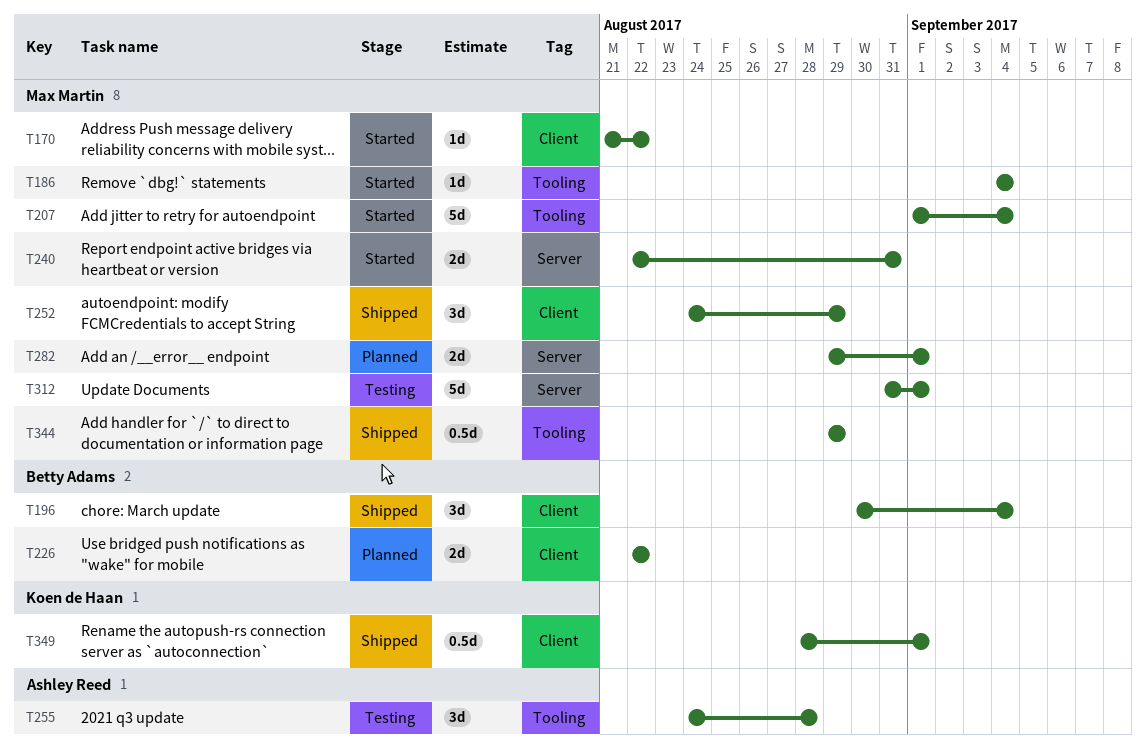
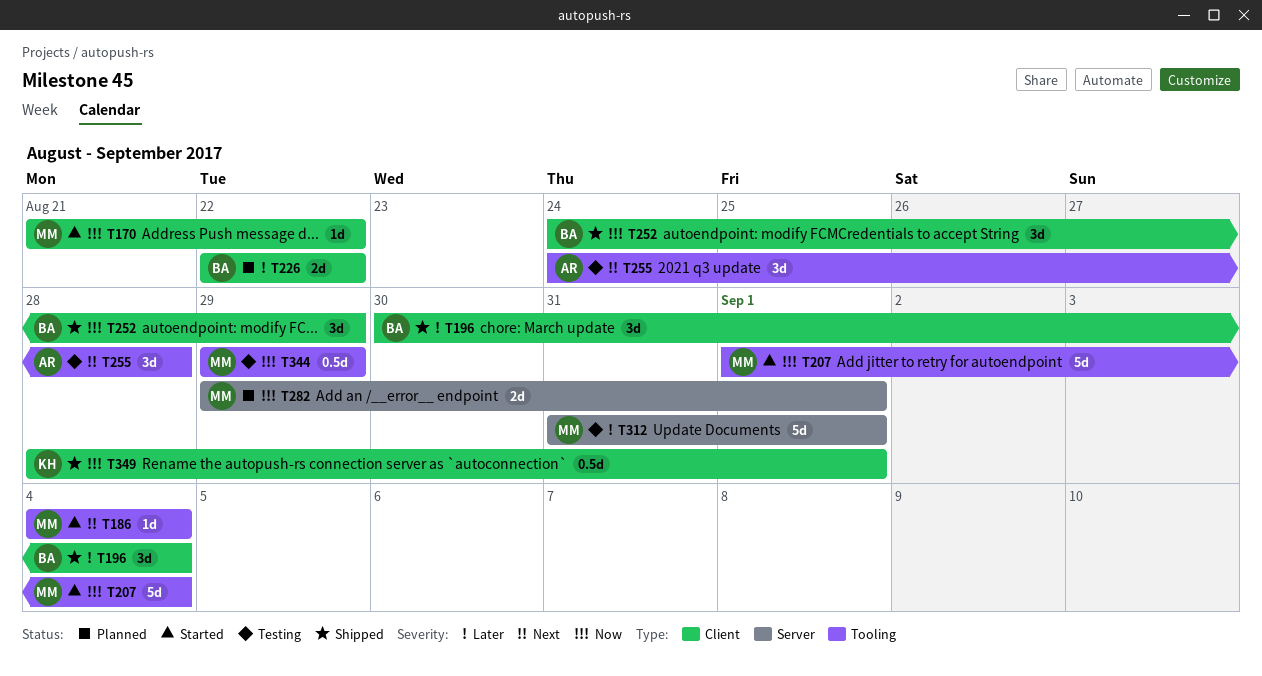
T240: present -> none
T252, owner: Max Martin -> Betty Adams
T344, status: Shipped -> Testing

